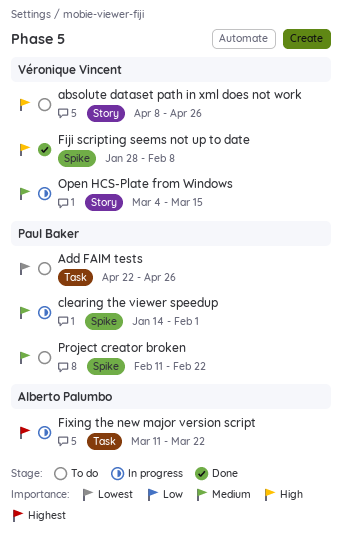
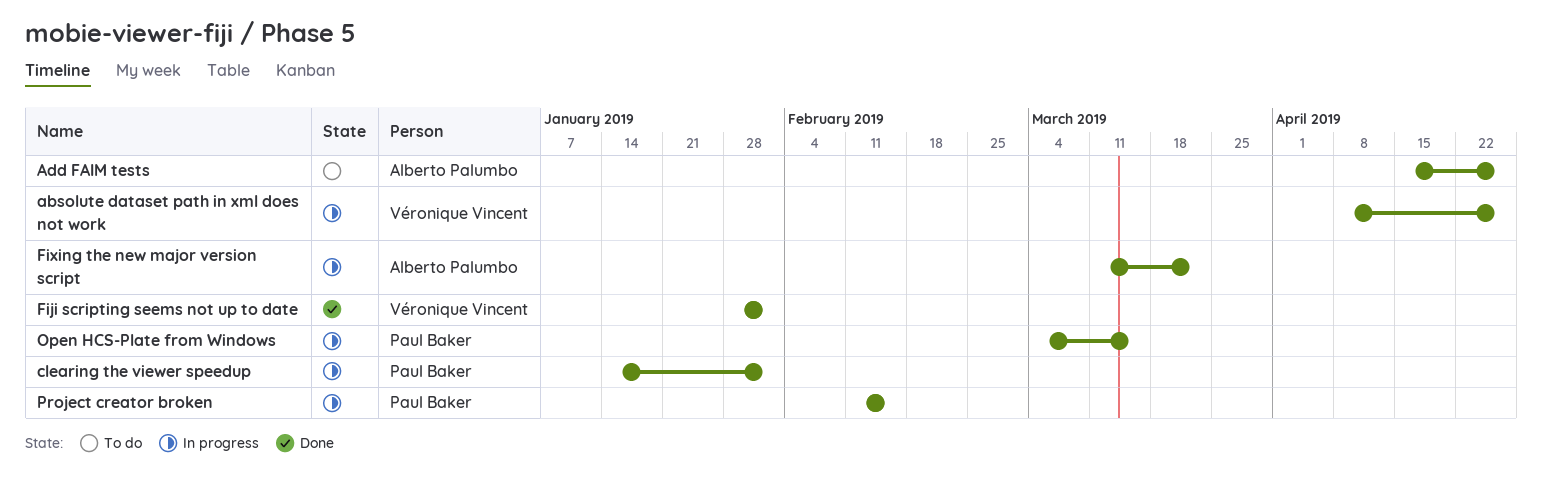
absolute dataset path in xml does not work, status: To do -> In progress
Add FAIM tests, owner: Paul Baker -> Alberto Palumbo
Add FAIM tests, start: Apr 22 -> Apr 15
Fiji scripting seems not up to date, due: Feb 8 -> Feb 1
Open HCS-Plate from Windows, owner: Véronique Vincent -> Paul Baker
Project creator broken, status: To do -> In progress
Project creator broken, due: Feb 22 -> Feb 15

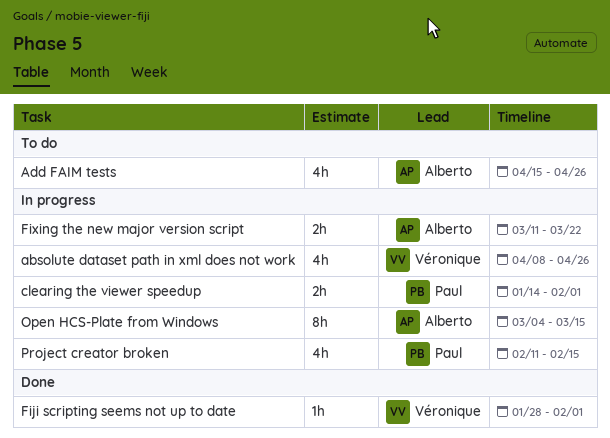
Open HCS-Plate from Windows, owner: Paul Baker -> Alberto Palumbo

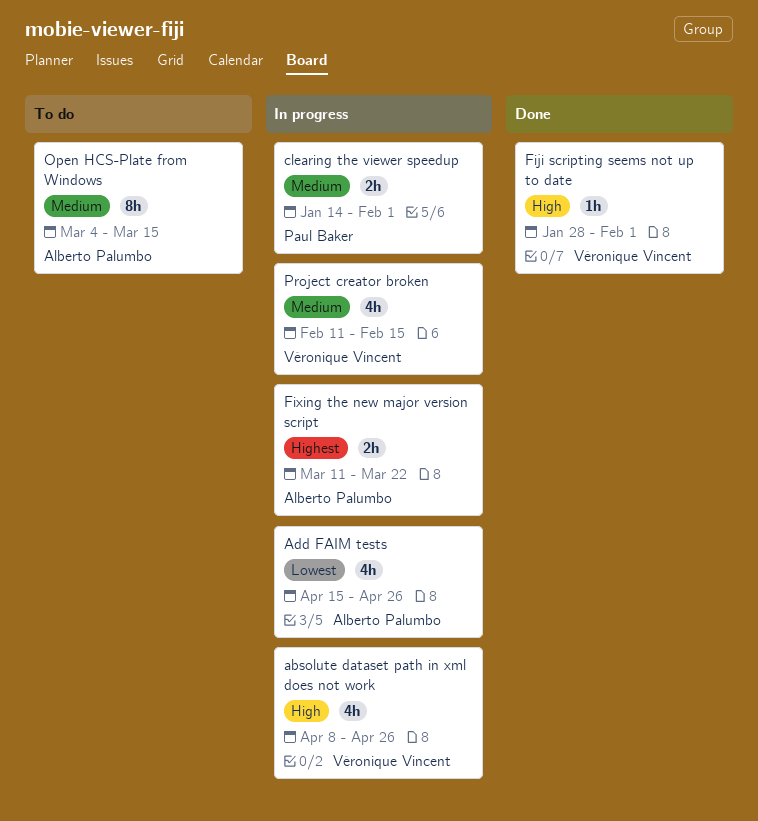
Add FAIM tests, status: To do -> In progress
Open HCS-Plate from Windows, status: In progress -> To do
Project creator broken, owner: Paul Baker -> Véronique Vincent

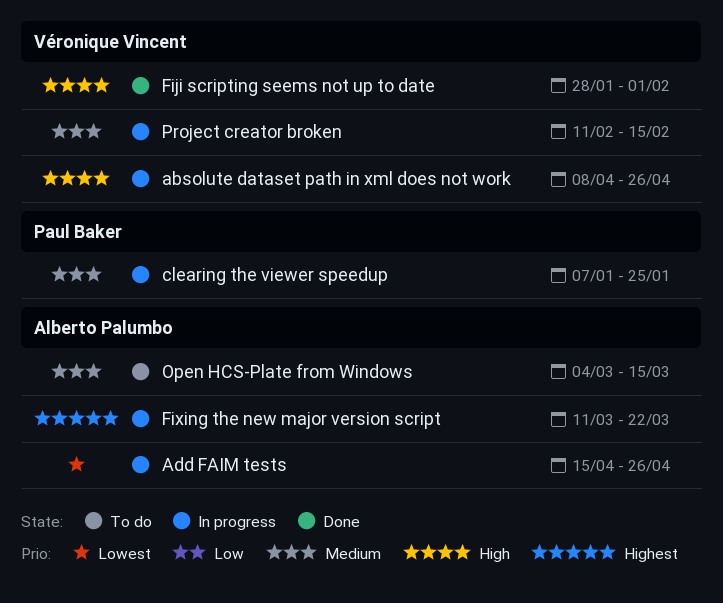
clearing the viewer speedup, start: Jan 14 -> Jan 7
clearing the viewer speedup, due: Feb 1 -> Jan 25

